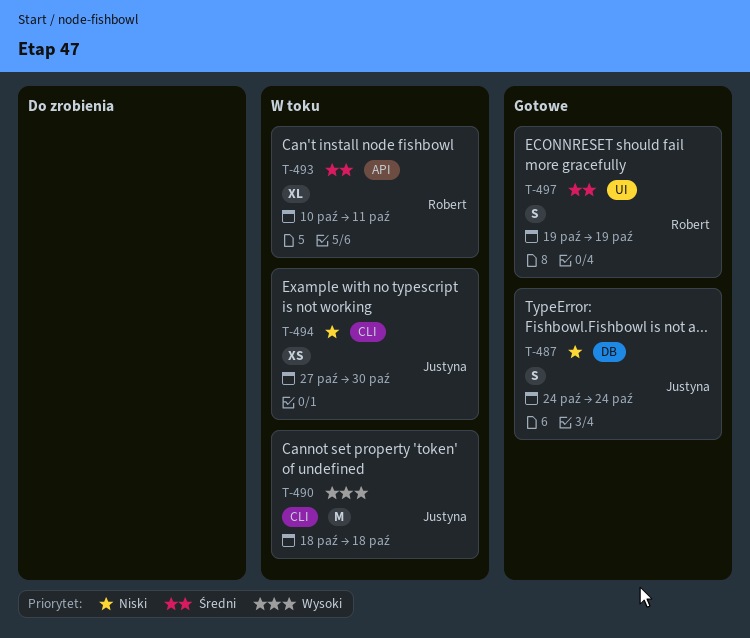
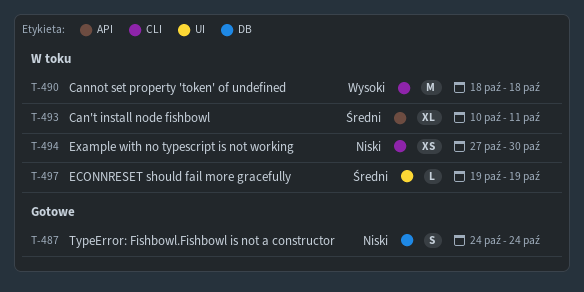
T-497, status: Gotowe -> W toku
T-497, estimate: S -> L

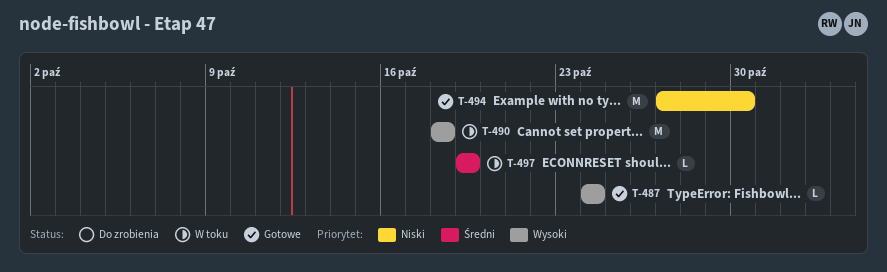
T-487, priority: Niski -> Wysoki
T-487, estimate: S -> L
T-493: present -> none
T-494, status: W toku -> Gotowe
T-494, estimate: XS -> M

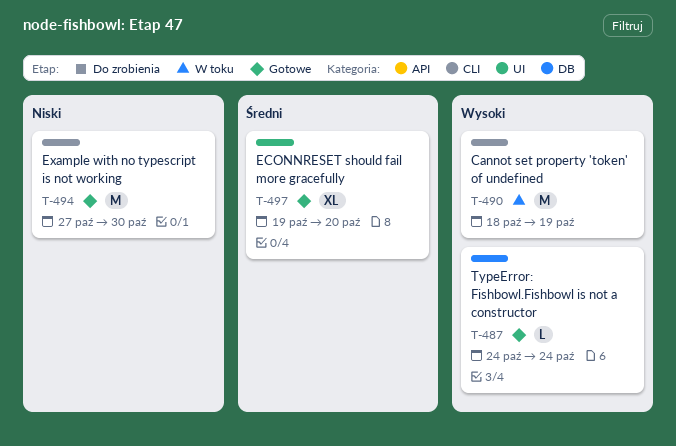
T-490, due: Oct 18 -> Oct 19
T-497, status: W toku -> Gotowe
T-497, estimate: L -> XL
T-497, due: Oct 19 -> Oct 20

